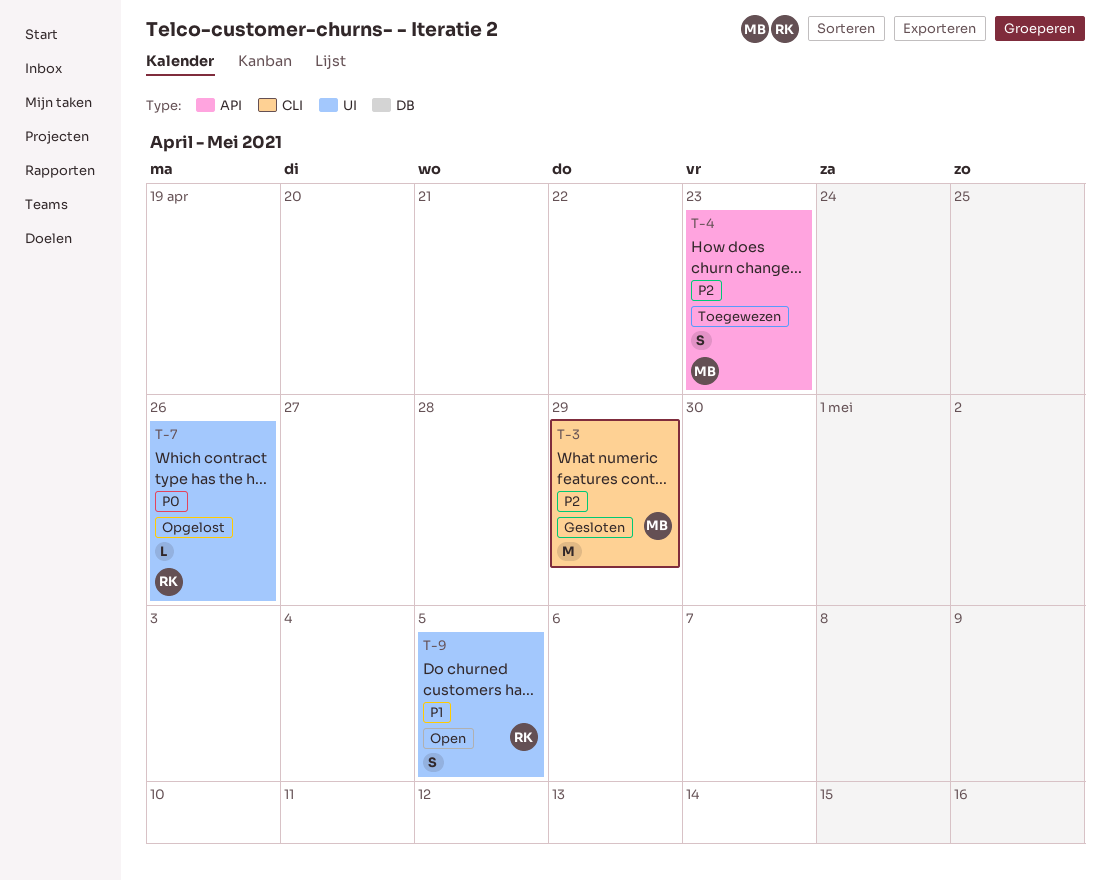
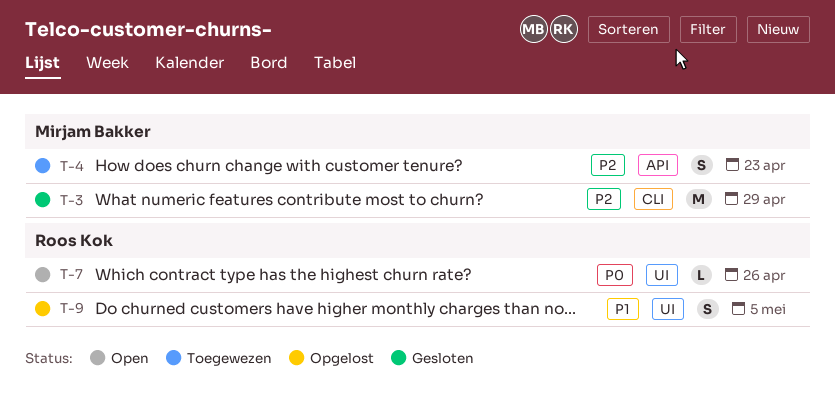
T-7, status: Opgelost -> Open
T-9, status: Open -> Opgelost

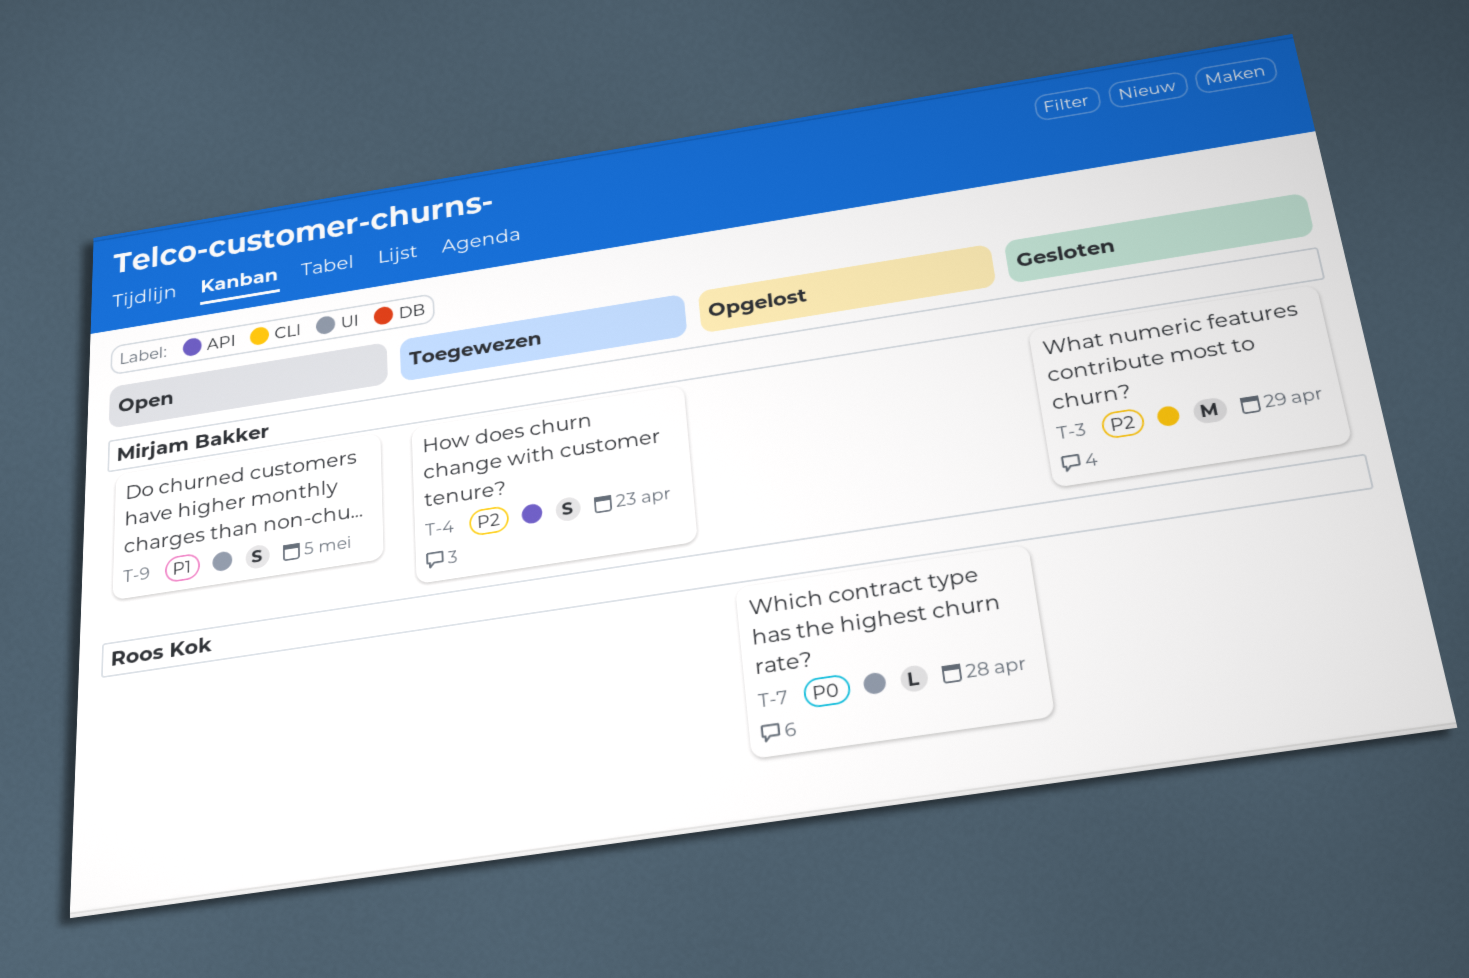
T-7, status: Open -> Opgelost
T-7, due: Apr 26 -> Apr 28
T-9, status: Opgelost -> Open
T-9, owner: Roos Kok -> Mirjam Bakker

